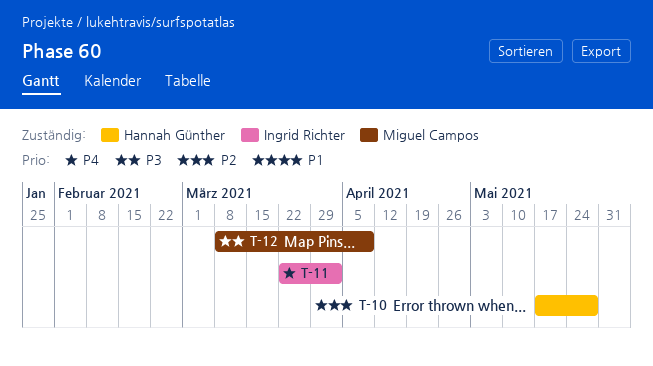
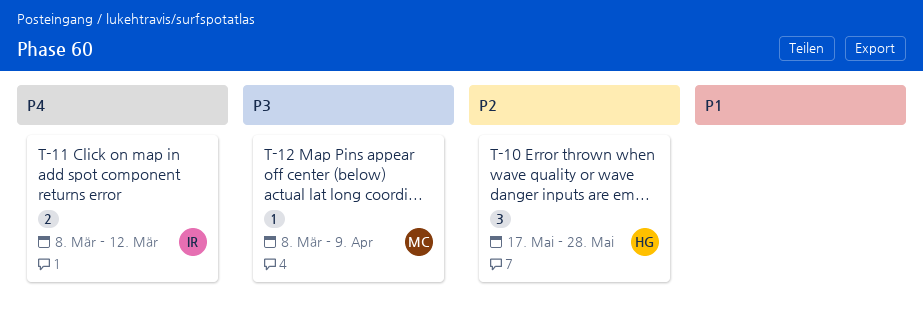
T-11, start: Mar 22 -> Mar 8
T-11, due: Apr 2 -> Mar 12

